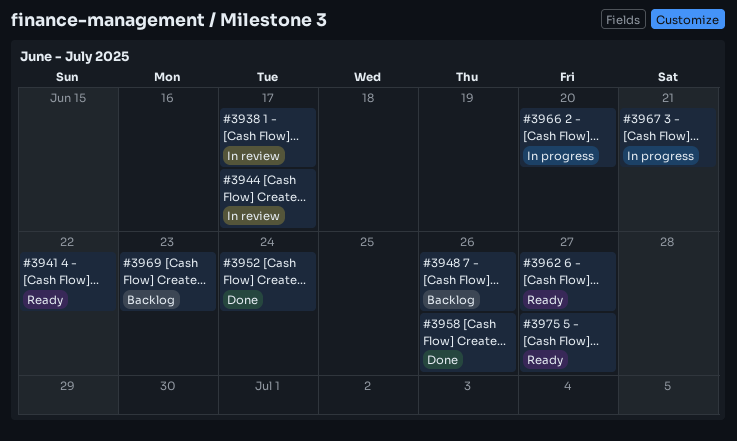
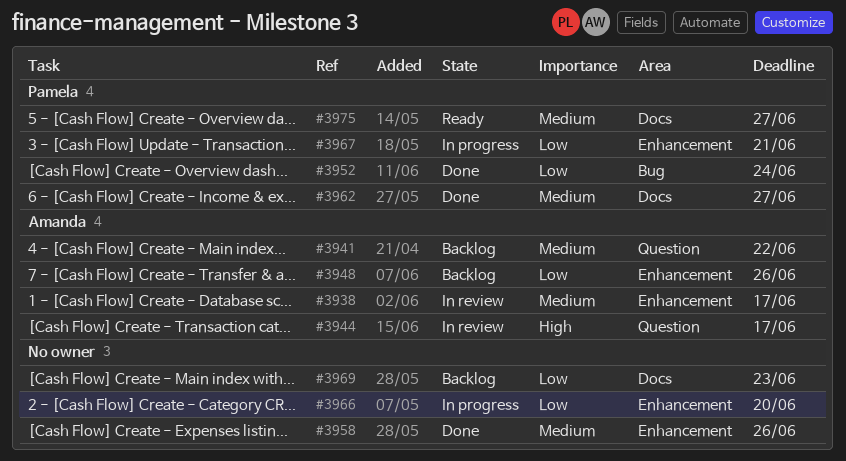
#3941, status: Ready -> Backlog
#3962, status: Ready -> Done

